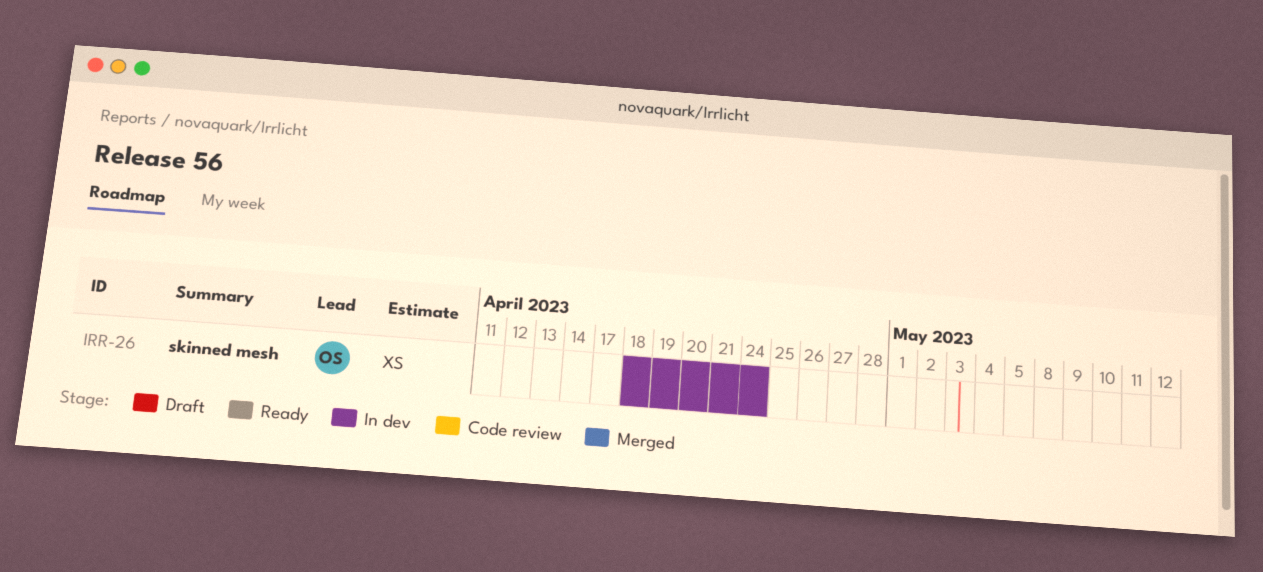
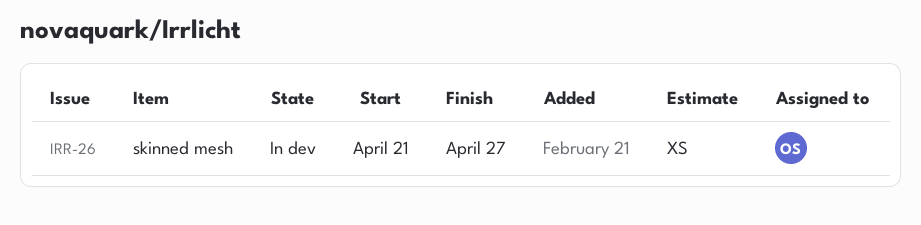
IRR-26, start: Apr 18 -> Apr 21
IRR-26, due: Apr 24 -> Apr 27

